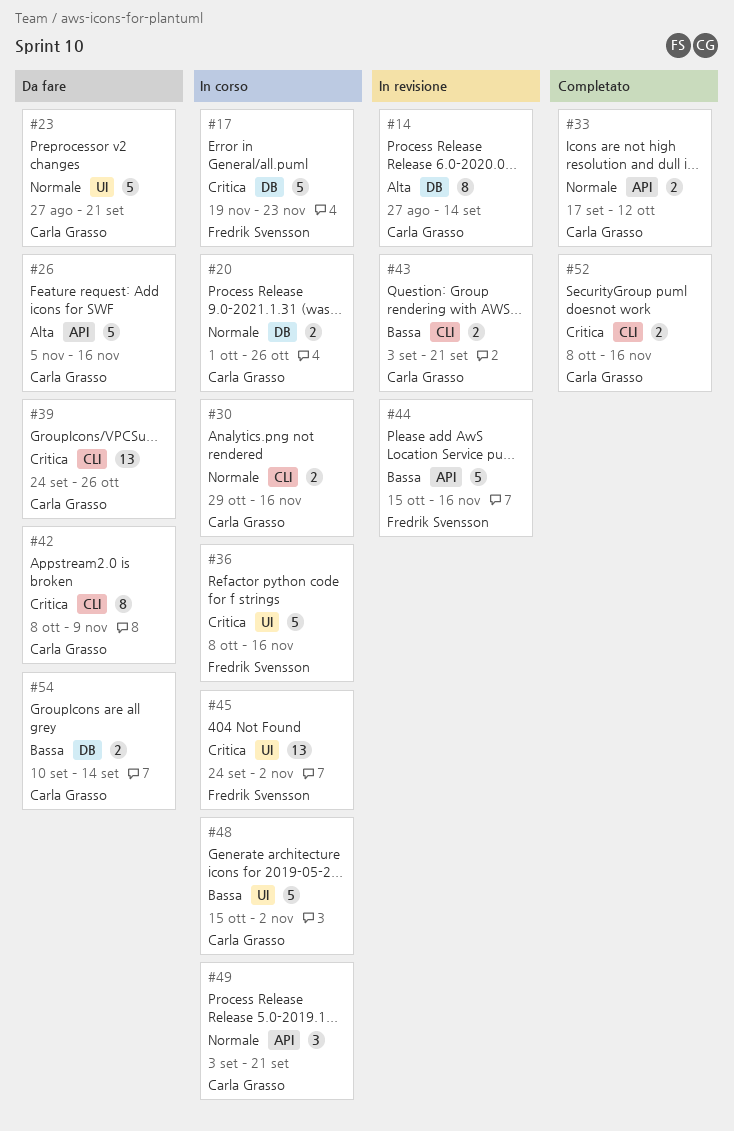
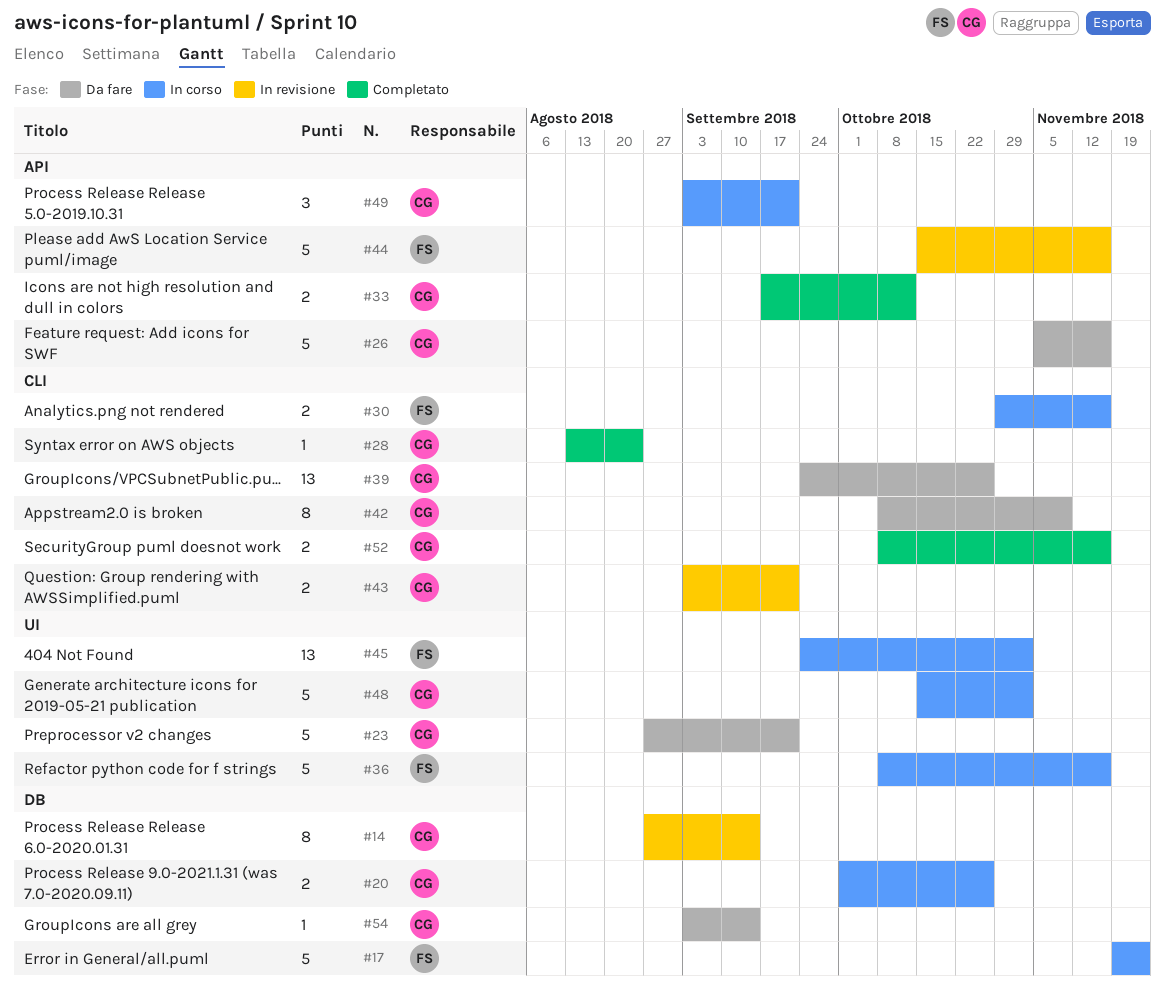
#28: none -> present
#30, owner: Carla Grasso -> Fredrik Svensson
#54, estimate: 2 -> 1
#54, start: Sep 10 -> Sep 3

